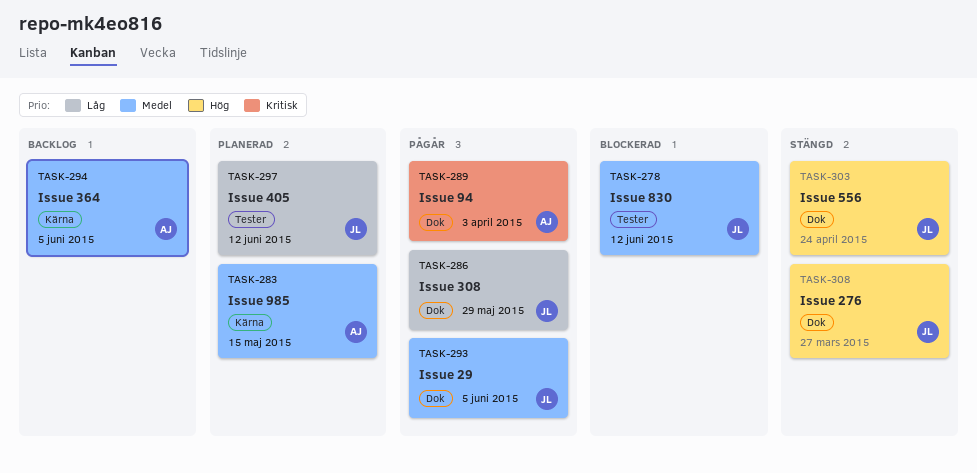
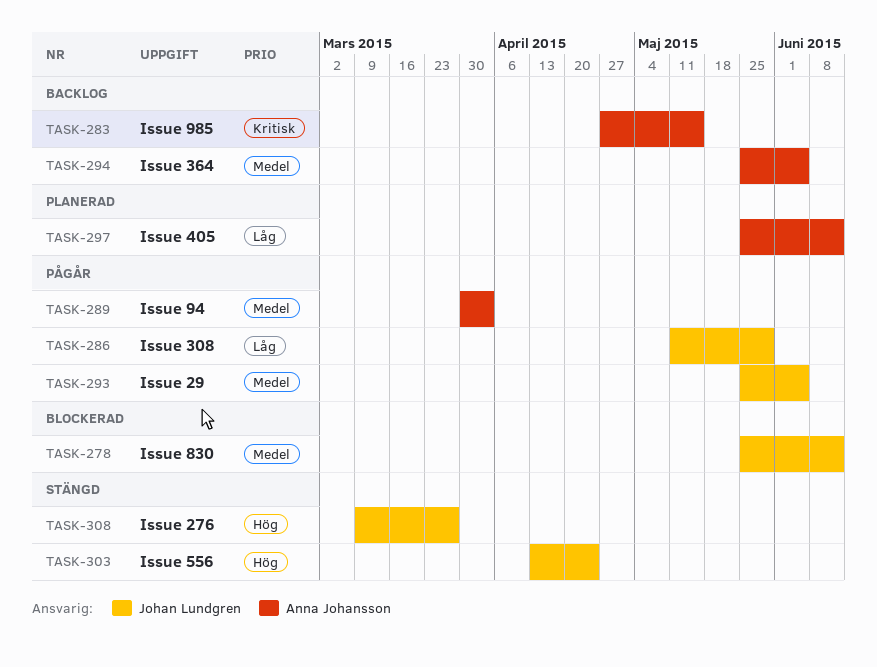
TASK-283, status: Planerad -> Backlog
TASK-283, priority: Medel -> Kritisk
TASK-289, priority: Kritisk -> Medel
TASK-297, owner: Johan Lundgren -> Anna Johansson

